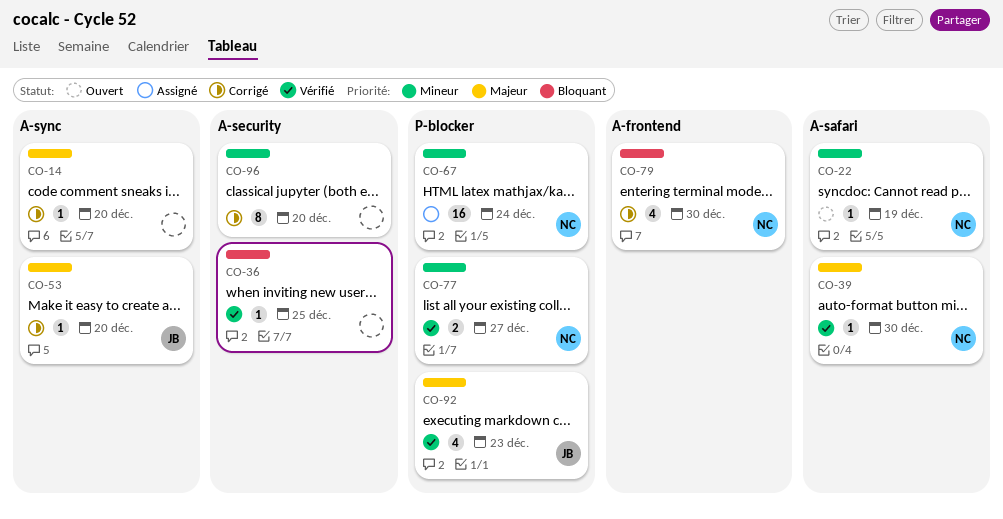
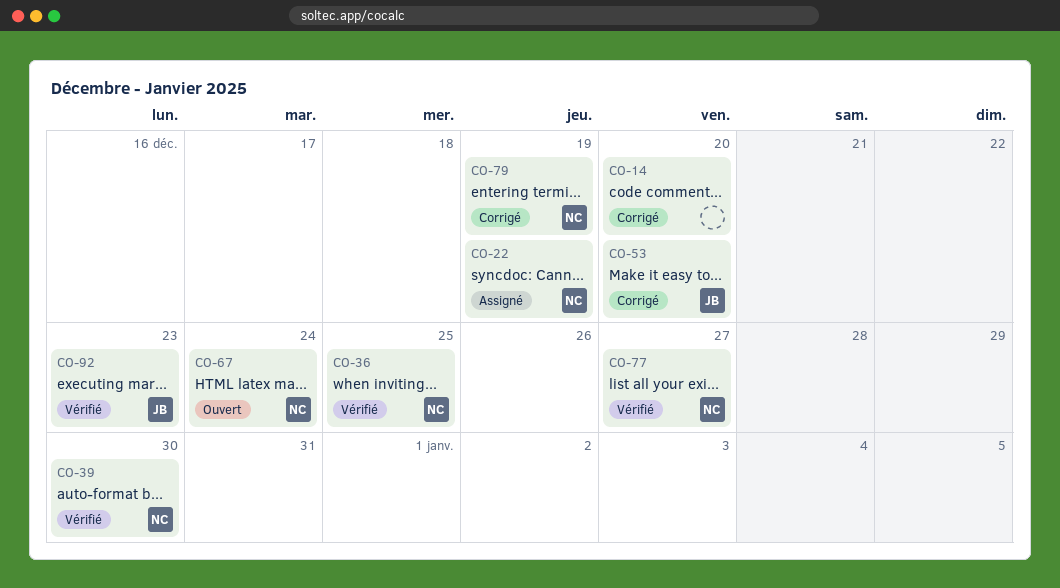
CO-22, status: Ouvert -> Assigné
CO-36, owner: none -> NC
CO-67, status: Assigné -> Ouvert
CO-79, due: Dec 30 -> Dec 19
CO-96: present -> none

